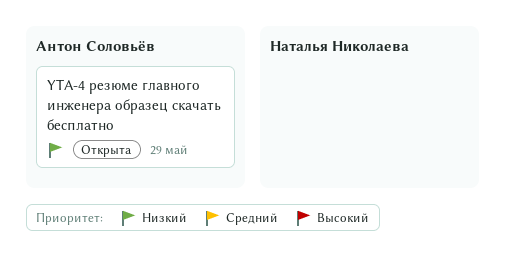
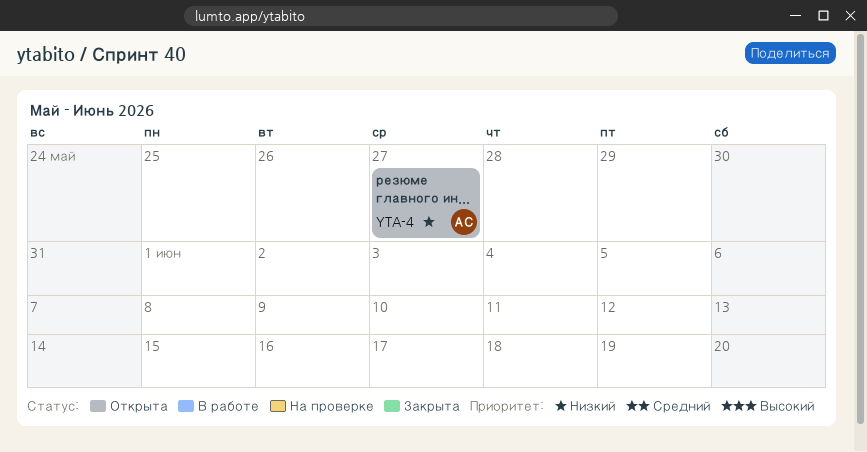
YTA-4, due: May 29 -> May 27

